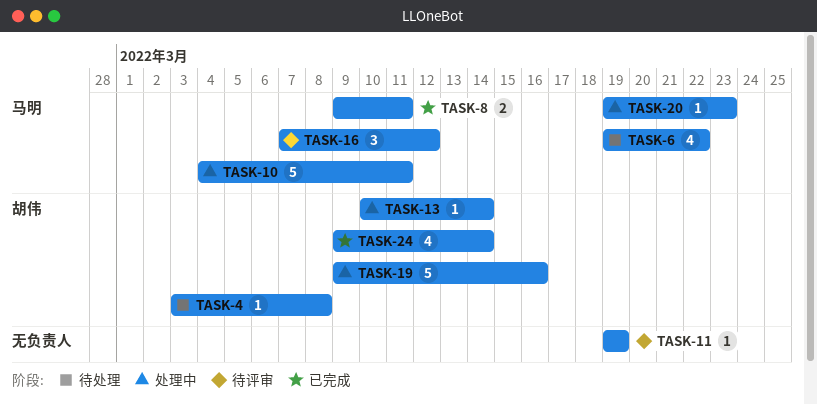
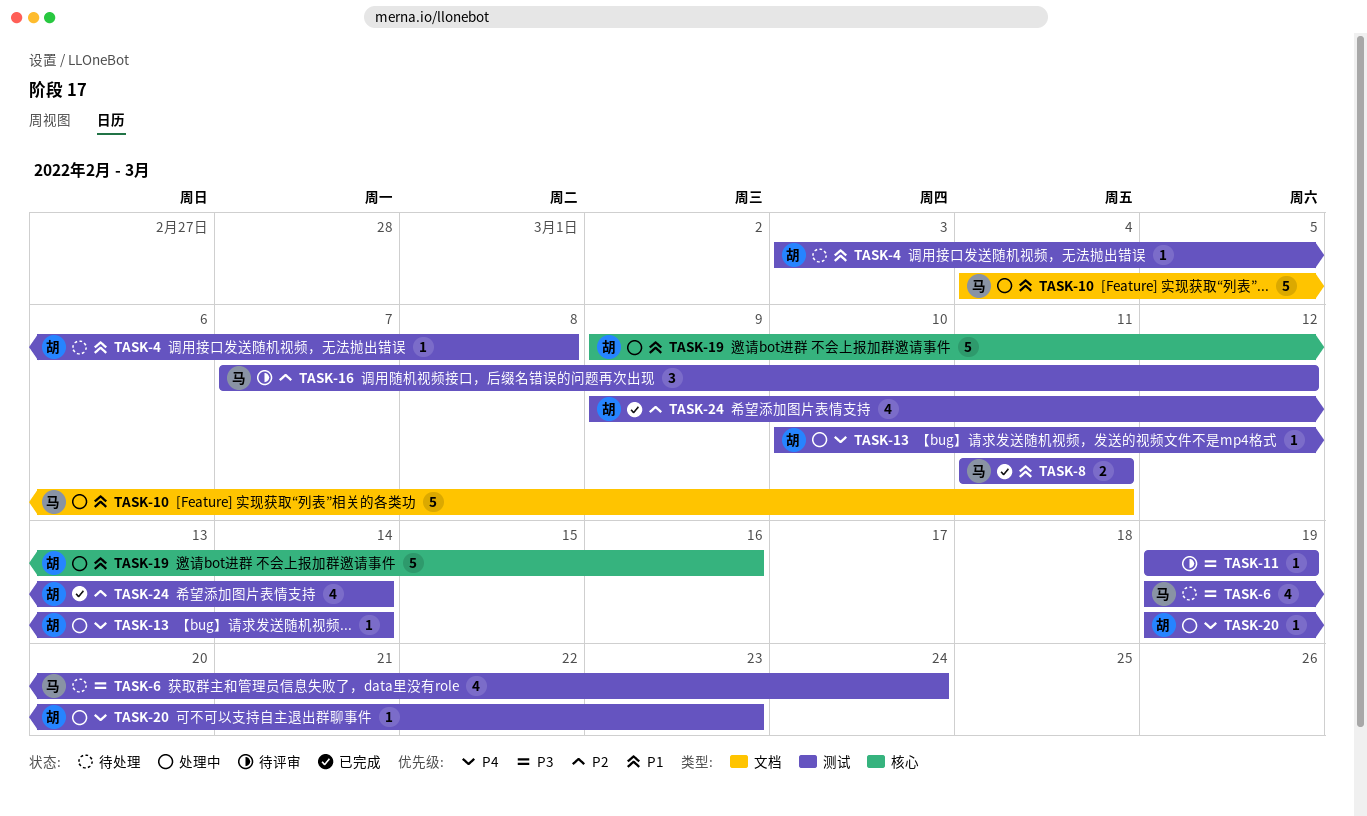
TASK-6, due: Mar 22 -> Mar 24
TASK-8, start: Mar 9 -> Mar 11
TASK-20, owner: 马明 -> 胡伟

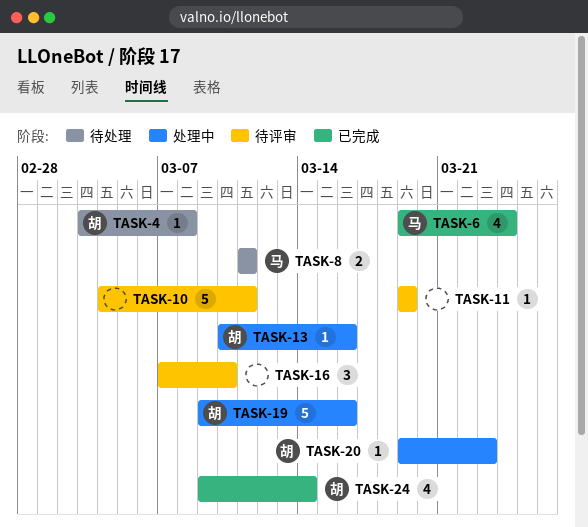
TASK-6, status: 待处理 -> 已完成
TASK-8, status: 已完成 -> 待处理
TASK-10, status: 处理中 -> 待评审
TASK-10, owner: 马 -> none
TASK-13, due: Mar 14 -> Mar 16
TASK-16, owner: 马 -> none
TASK-16, due: Mar 12 -> Mar 10

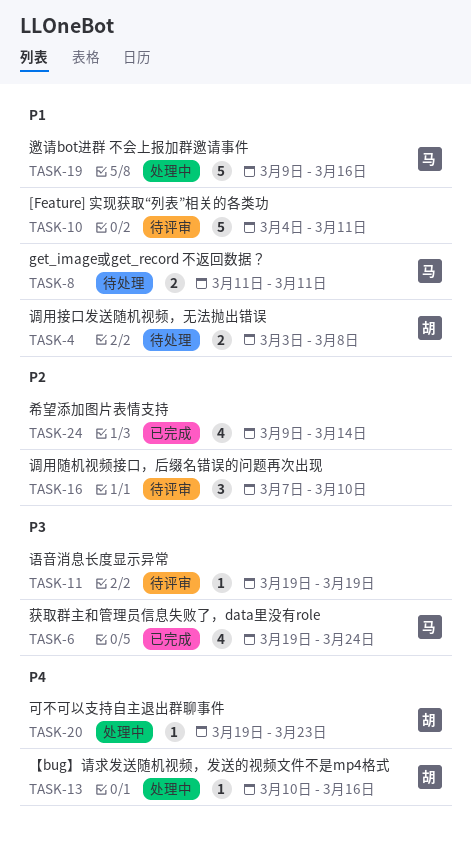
TASK-4, estimate: 1 -> 2
TASK-19, owner: 胡 -> 马
TASK-24, owner: 胡 -> none

